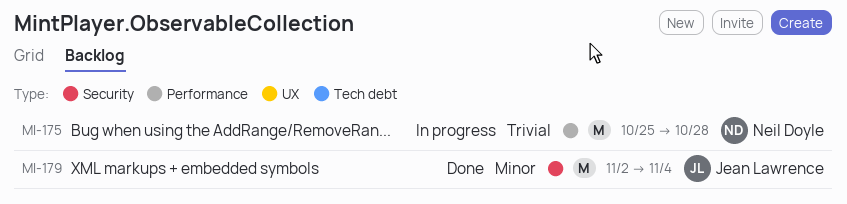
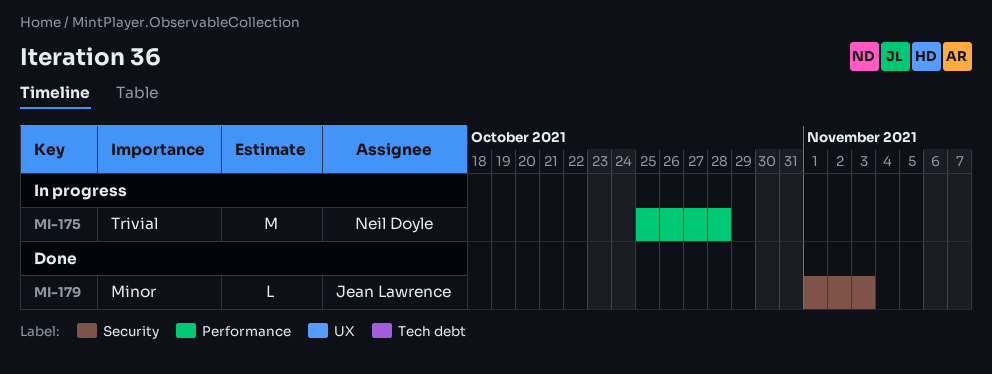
MI-179, estimate: M -> L
MI-179, start: Nov 2 -> Nov 1
MI-179, due: Nov 4 -> Nov 3

